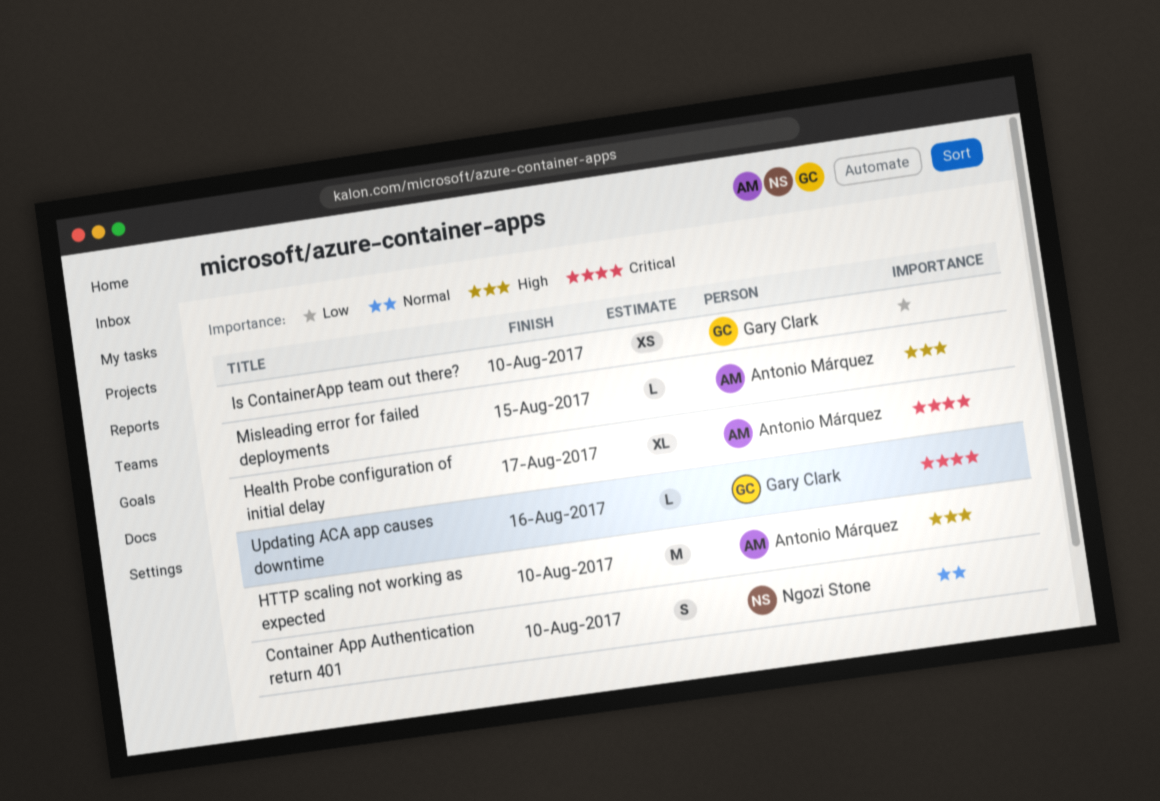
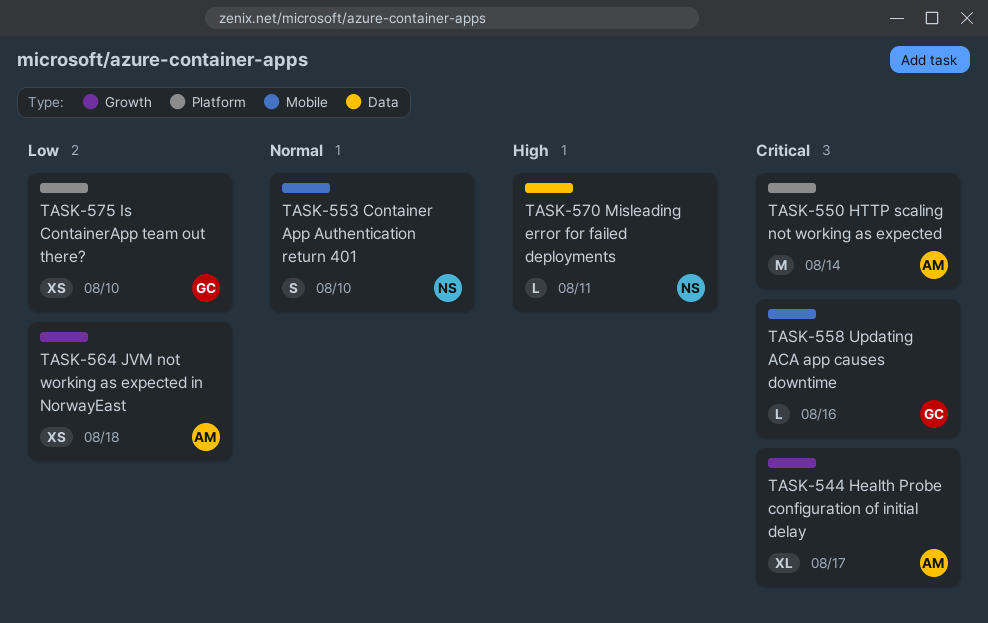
HTTP scaling not working as expected, priority: High -> Critical
HTTP scaling not working as expected, due: Aug 10 -> Aug 14
JVM not working as expected in NorwayEast: none -> present
Misleading error for failed deployments, owner: Antonio Márquez -> Ngozi Stone
Misleading error for failed deployments, due: Aug 15 -> Aug 11

